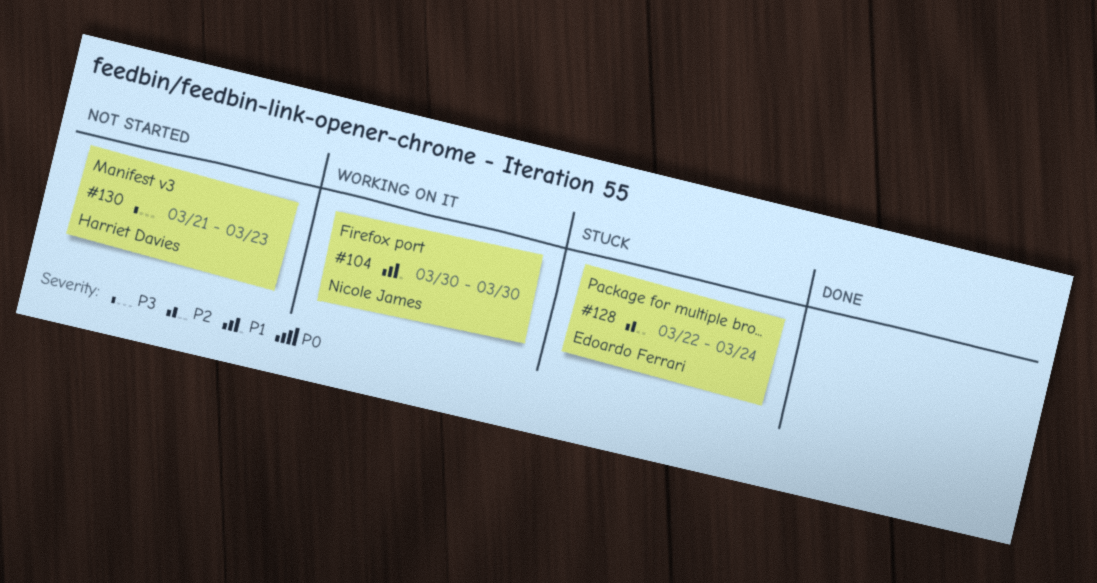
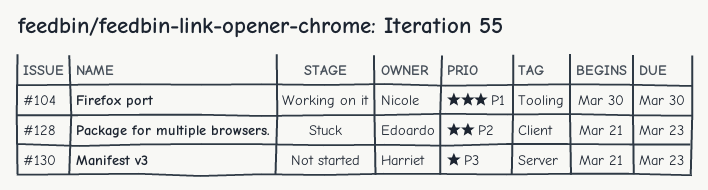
#128, start: Mar 22 -> Mar 21
#128, due: Mar 24 -> Mar 23

